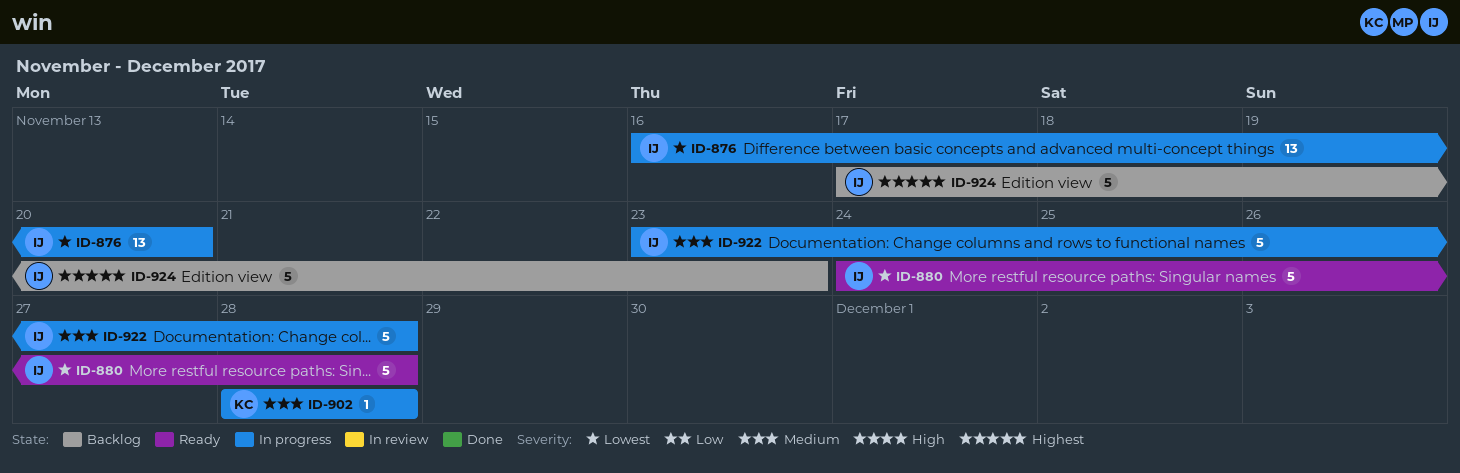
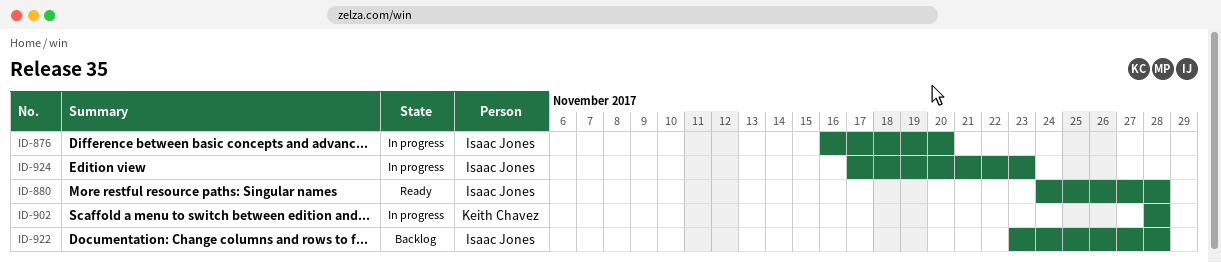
ID-922, status: In progress -> Backlog
ID-924, status: Backlog -> In progress

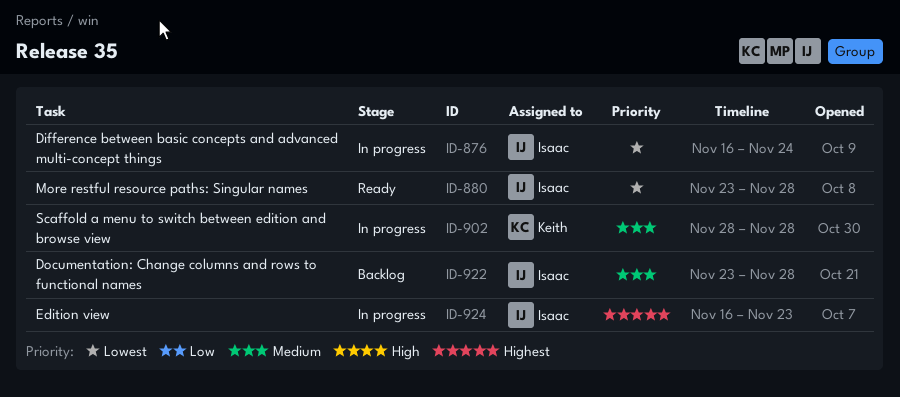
ID-876, due: Nov 20 -> Nov 24
ID-880, start: Nov 24 -> Nov 23
ID-924, start: Nov 17 -> Nov 16

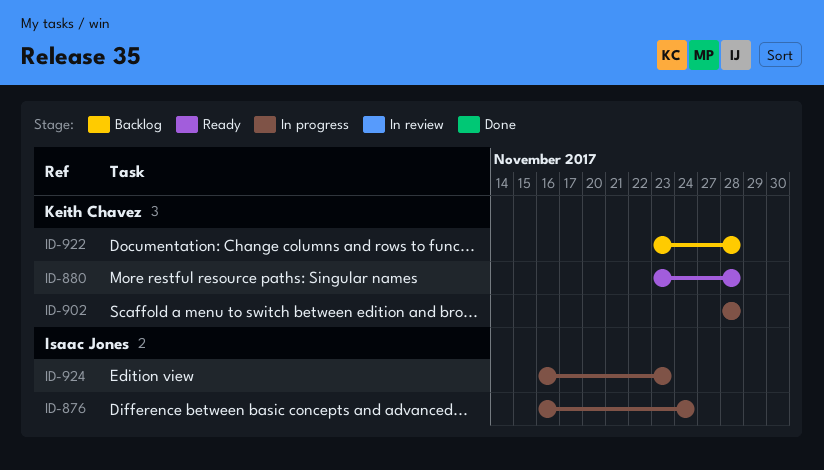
ID-880, owner: Isaac Jones -> Keith Chavez
ID-922, owner: Isaac Jones -> Keith Chavez

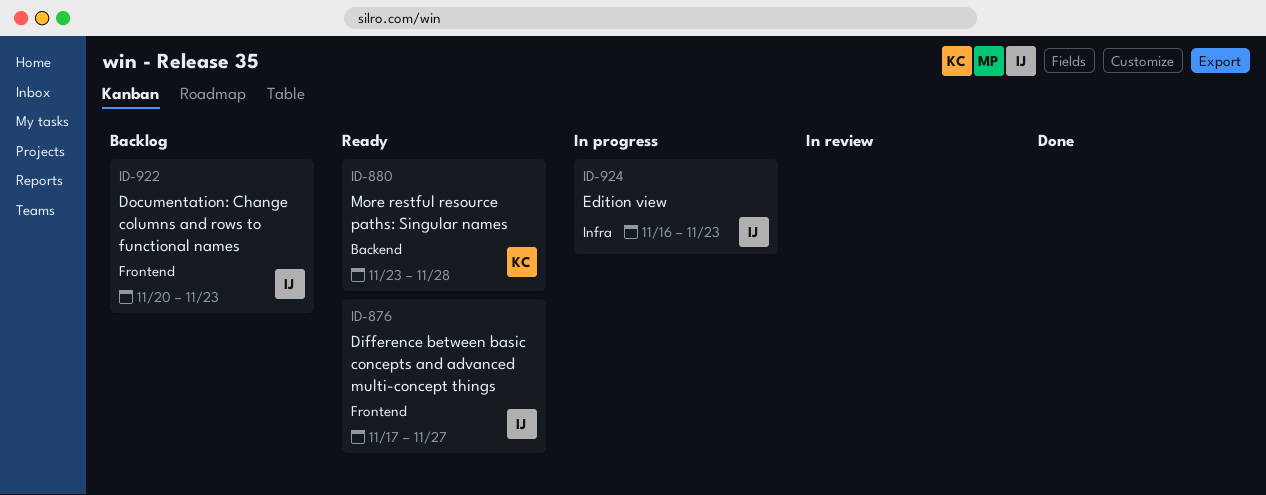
ID-876, status: In progress -> Ready
ID-876, start: Nov 16 -> Nov 17
ID-876, due: Nov 24 -> Nov 27
ID-902: present -> none
ID-922, owner: Keith Chavez -> Isaac Jones
ID-922, start: Nov 23 -> Nov 20
ID-922, due: Nov 28 -> Nov 23

